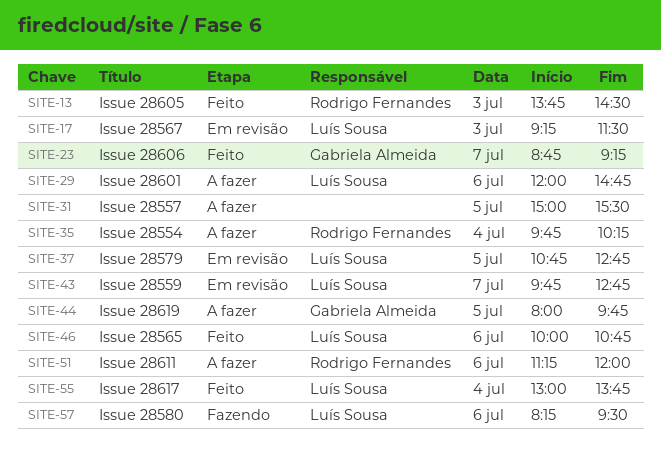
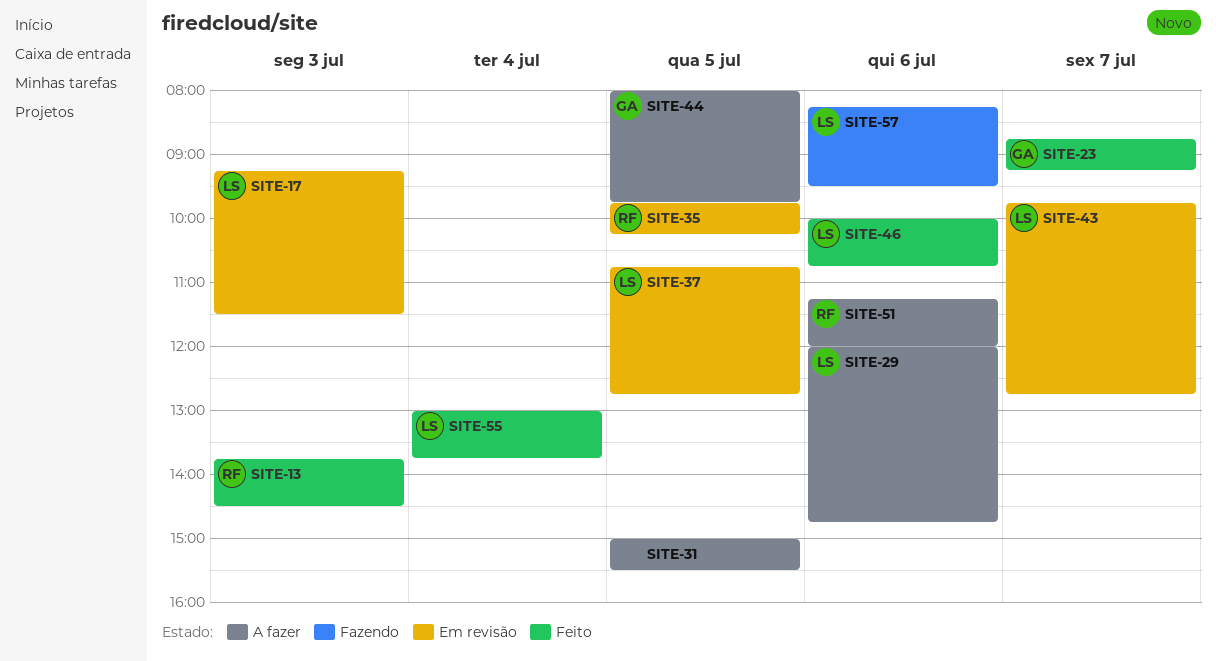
SITE-35, status: A fazer -> Em revisão
SITE-35, day: Jul 4 -> Jul 5

